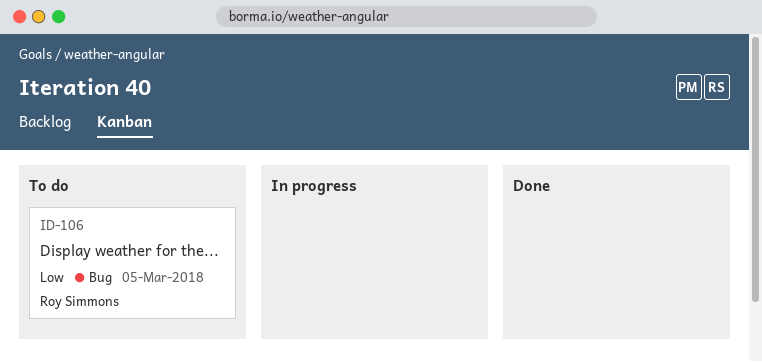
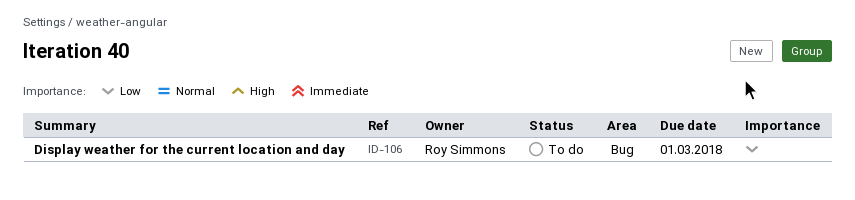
ID-106, due: Mar 5 -> Mar 1

